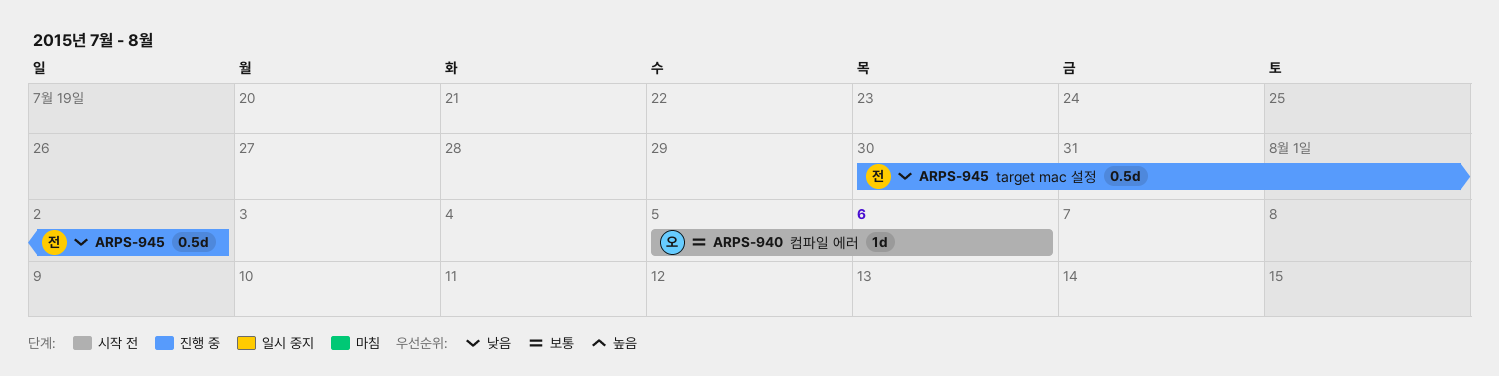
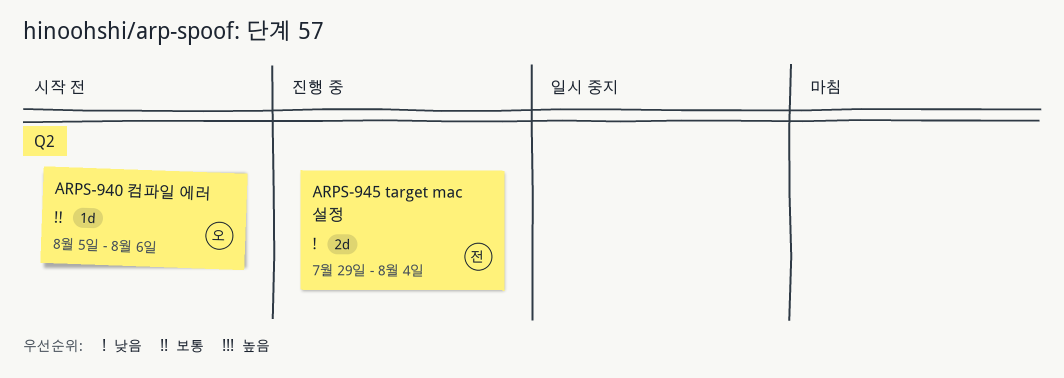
ARPS-945, estimate: 0.5d -> 2d
ARPS-945, start: Jul 30 -> Jul 29
ARPS-945, due: Aug 2 -> Aug 4

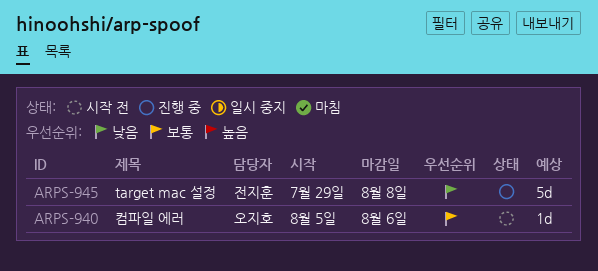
ARPS-945, estimate: 2d -> 5d
ARPS-945, due: Aug 4 -> Aug 8

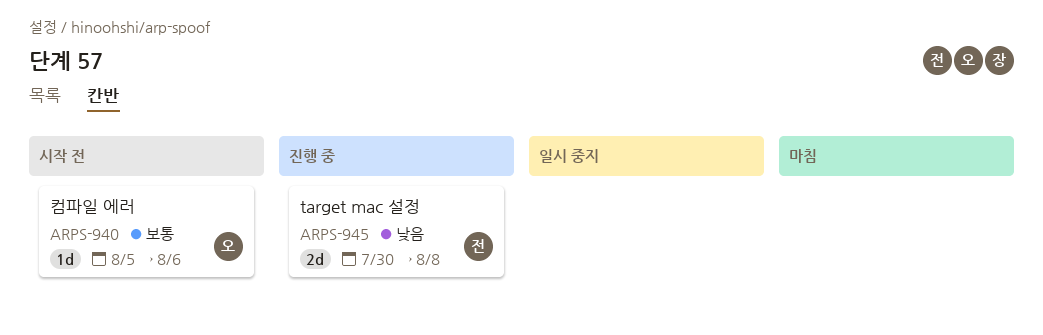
ARPS-945, estimate: 5d -> 2d
ARPS-945, start: Jul 29 -> Jul 30

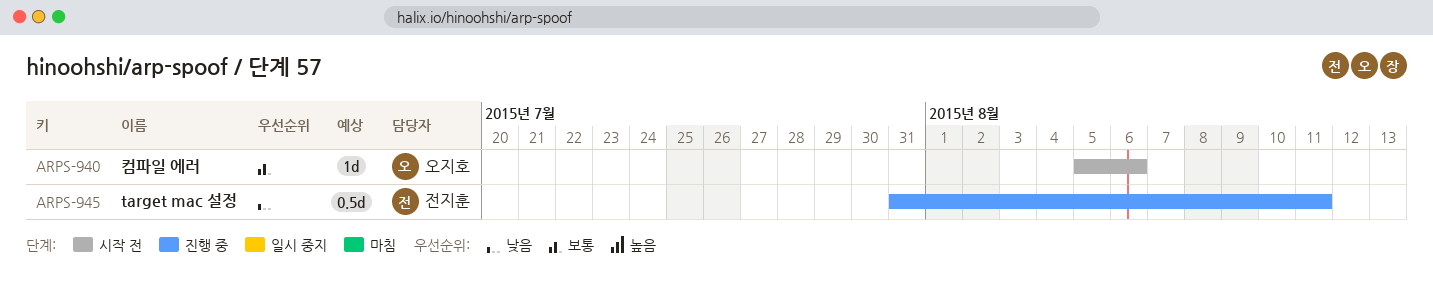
ARPS-945, estimate: 2d -> 0.5d
ARPS-945, start: Jul 30 -> Jul 31
ARPS-945, due: Aug 8 -> Aug 11

